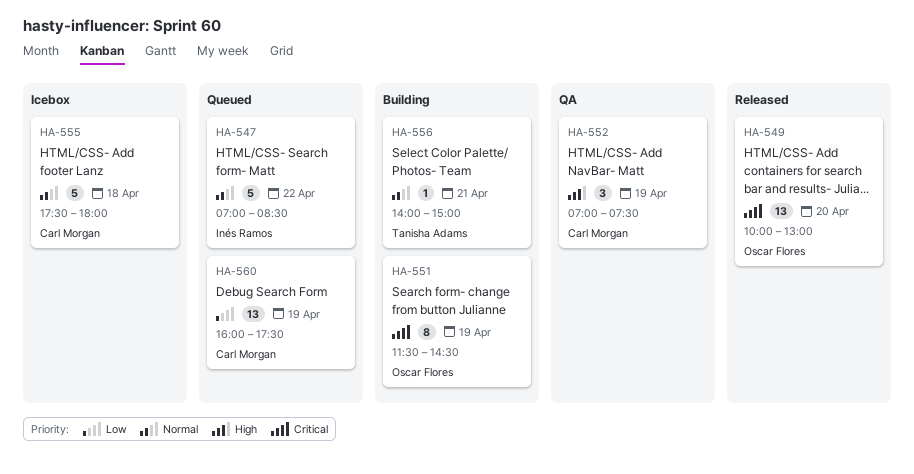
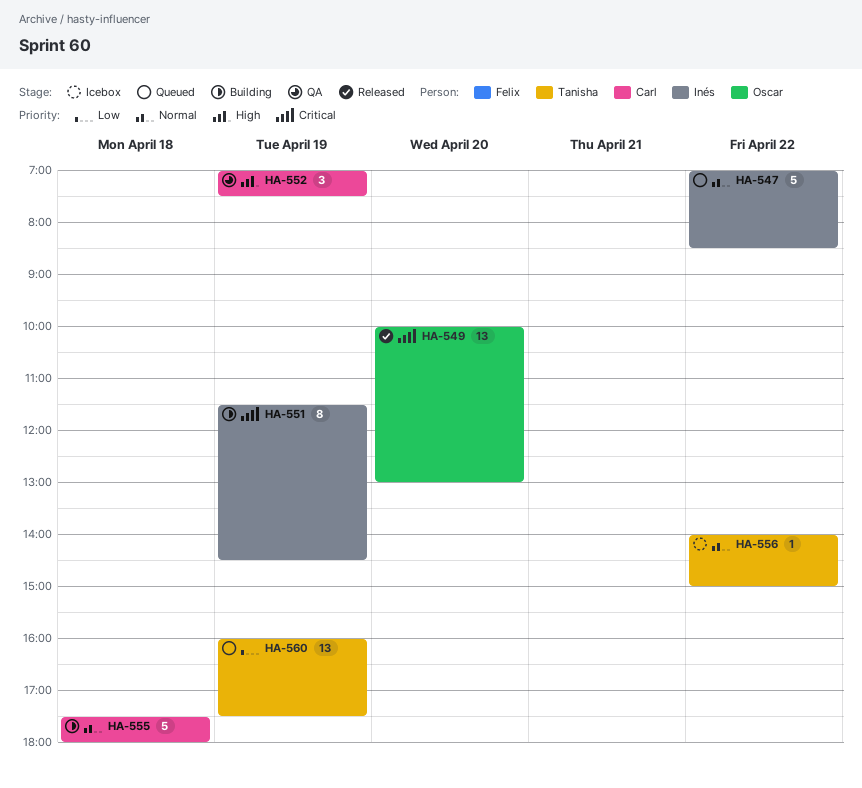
HA-551, owner: Oscar Flores -> Inés Ramos
HA-555, status: Icebox -> Building
HA-556, status: Building -> Icebox
HA-556, day: Apr 21 -> Apr 22
HA-560, owner: Carl Morgan -> Tanisha Adams

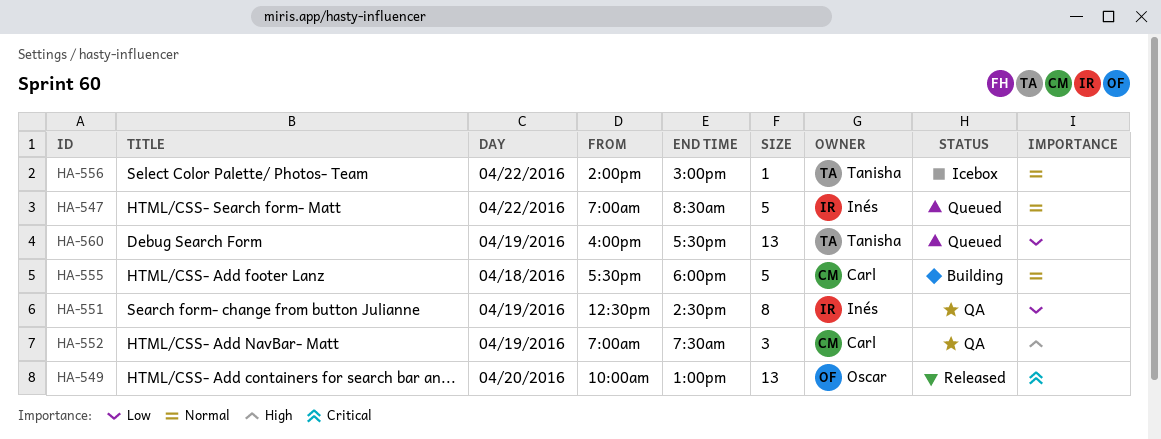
HA-551, status: Building -> QA
HA-551, priority: Critical -> Low
HA-551, begins: 11:30 -> 12:30

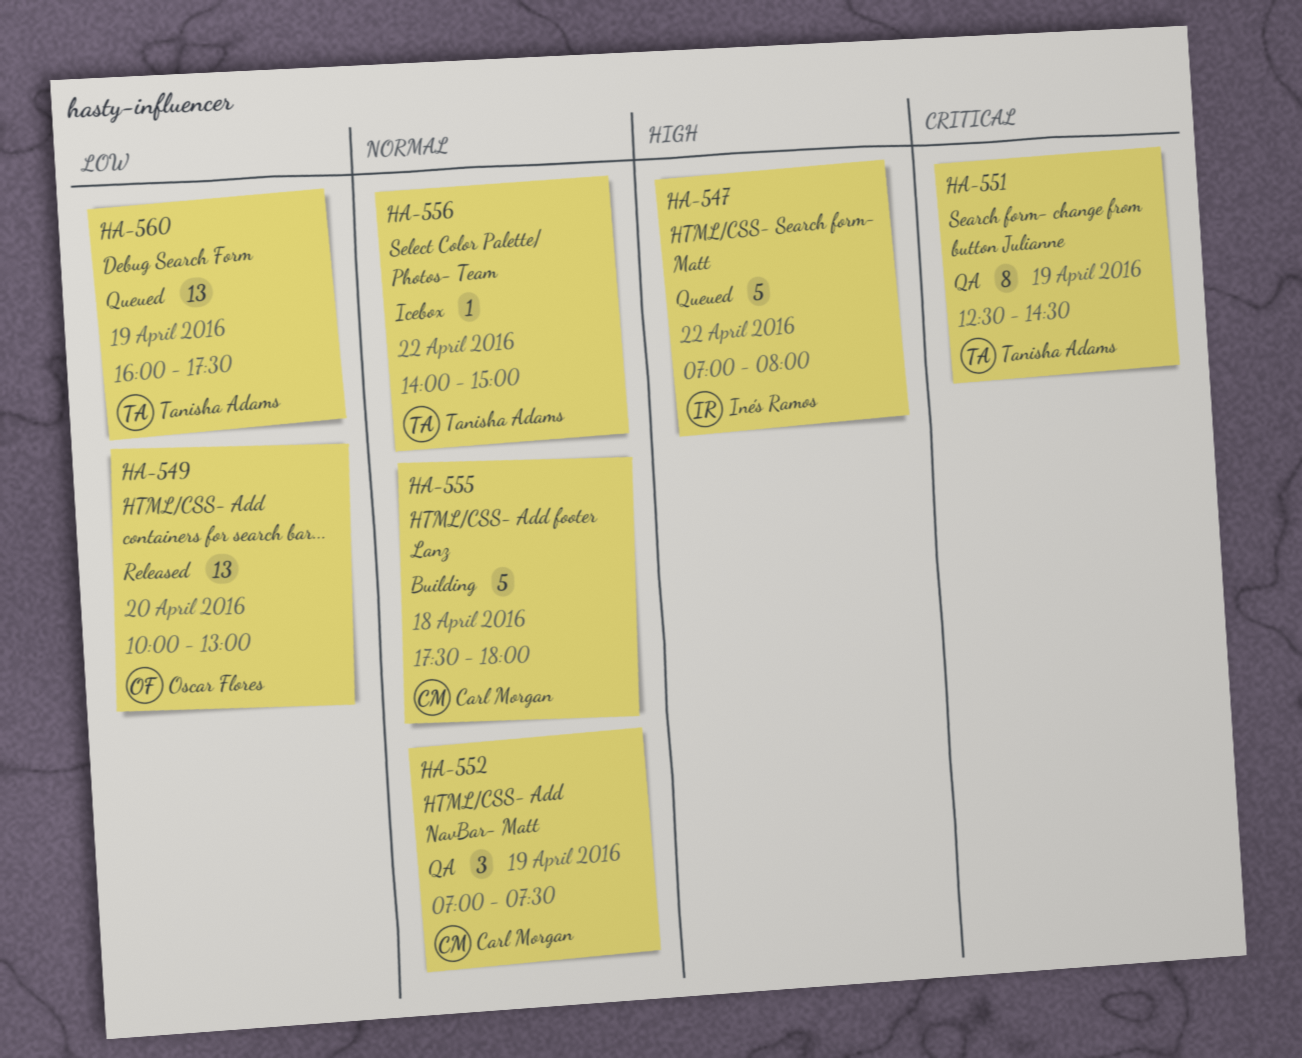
HA-547, priority: Normal -> High
HA-547, ends: 08:30 -> 08:00
HA-549, priority: Critical -> Low
HA-551, owner: Inés Ramos -> Tanisha Adams
HA-551, priority: Low -> Critical
HA-552, priority: High -> Normal

